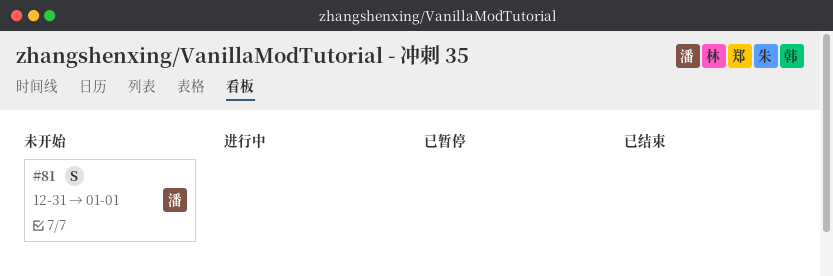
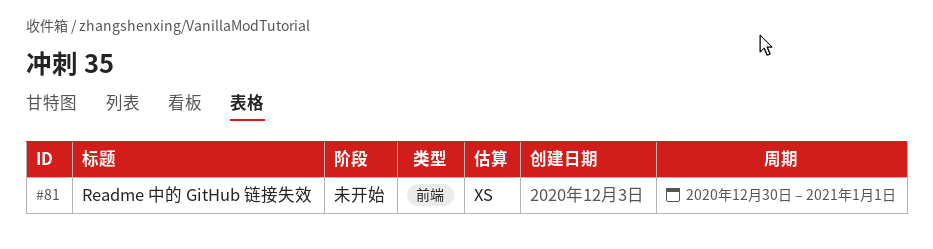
#81, estimate: S -> XS
#81, start: Dec 31 -> Dec 30

